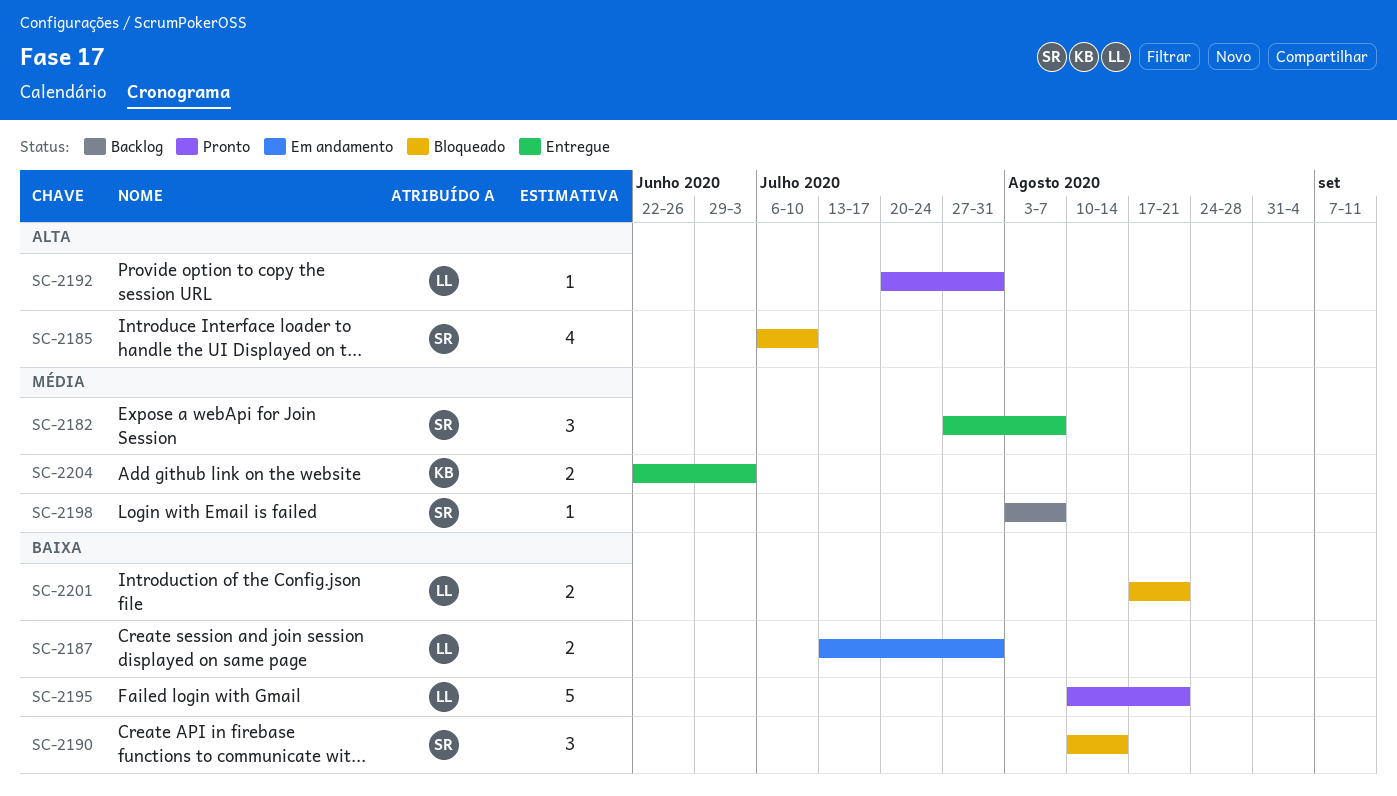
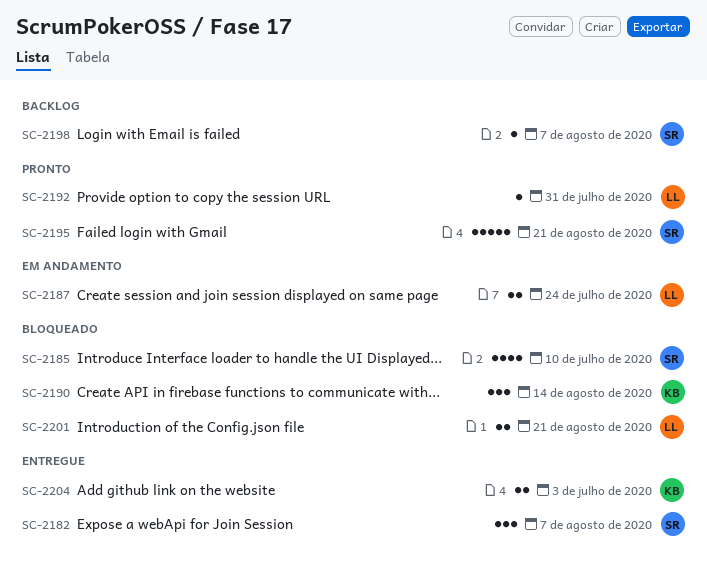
SC-2187, due: Jul 31 -> Jul 24
SC-2190, owner: SR -> KB
SC-2195, owner: LL -> SR

